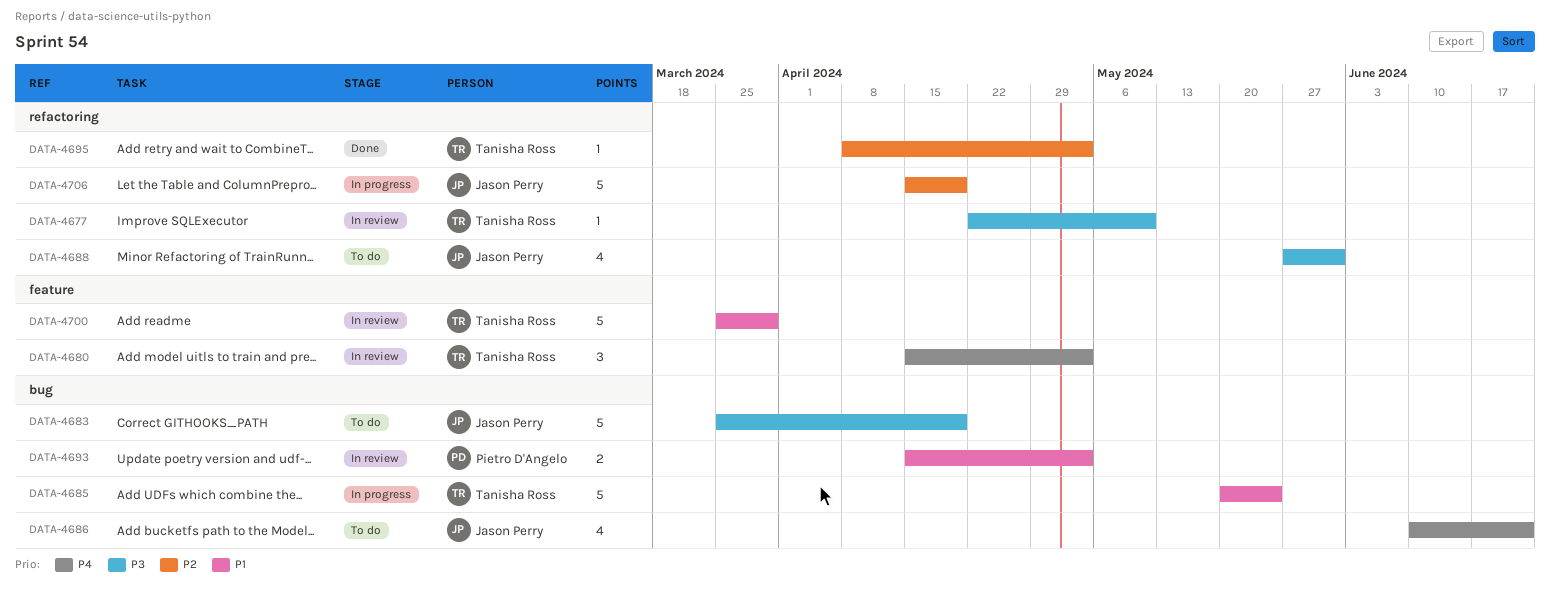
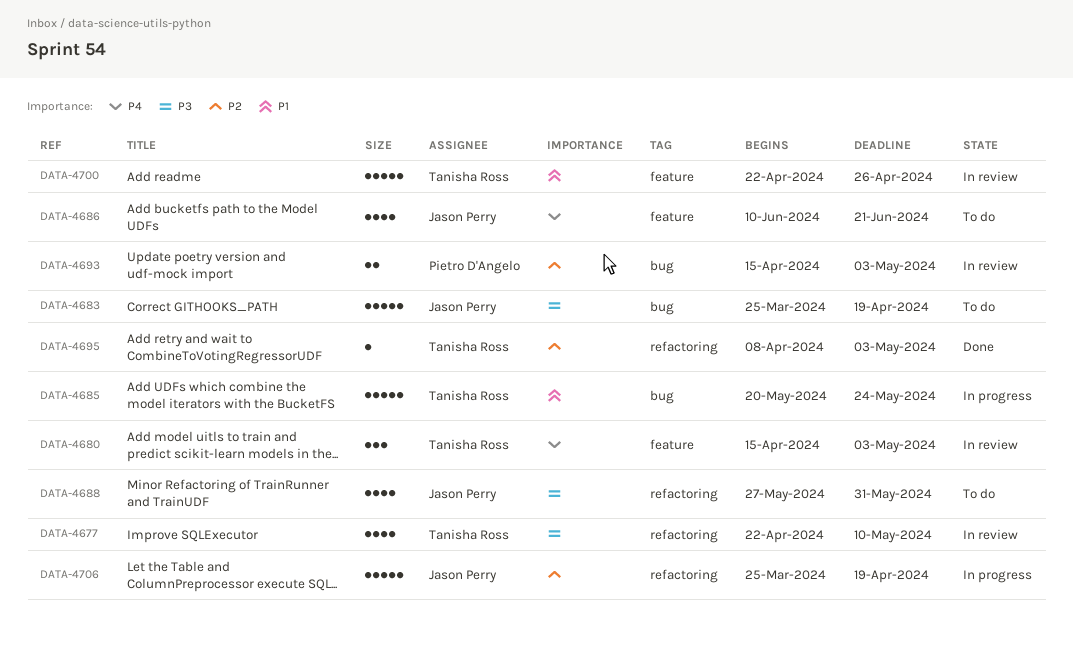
DATA-4677, estimate: 1 -> 4
DATA-4686, label: bug -> feature
DATA-4693, priority: P1 -> P2
DATA-4700, start: Mar 25 -> Apr 22
DATA-4700, due: Mar 29 -> Apr 26
DATA-4706, start: Apr 15 -> Mar 25

